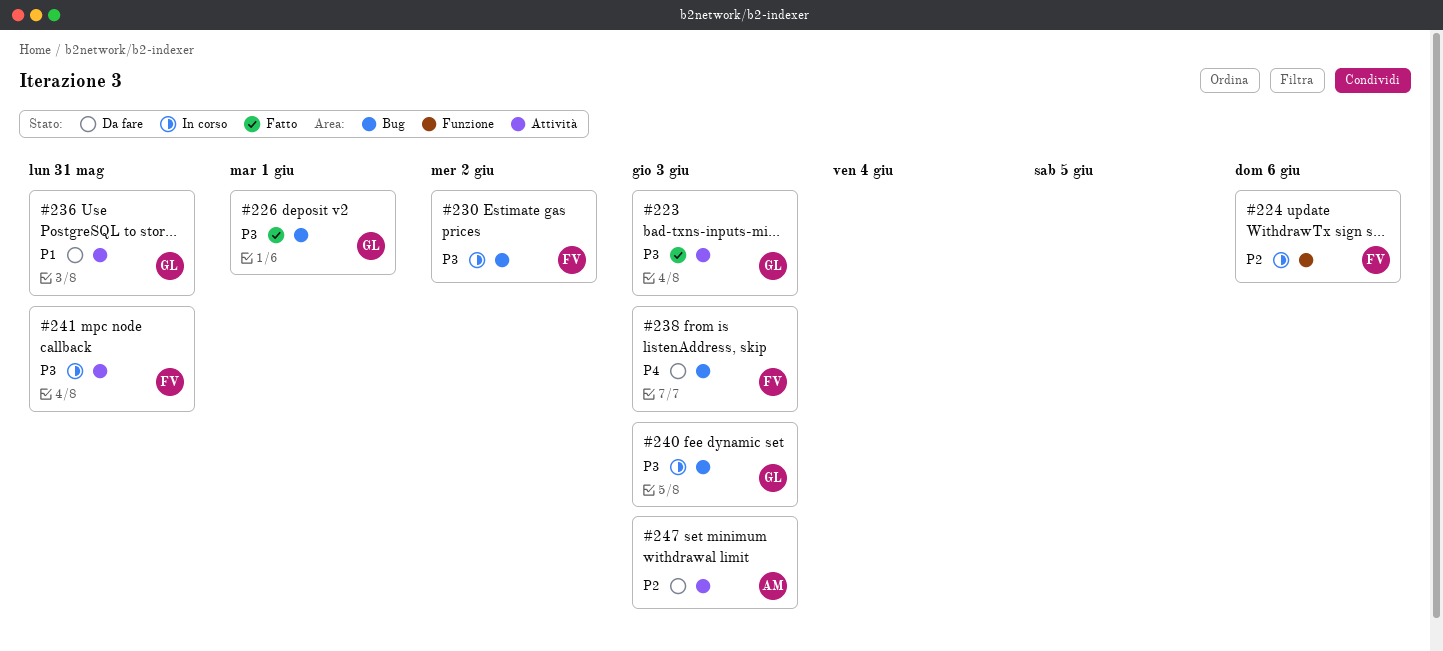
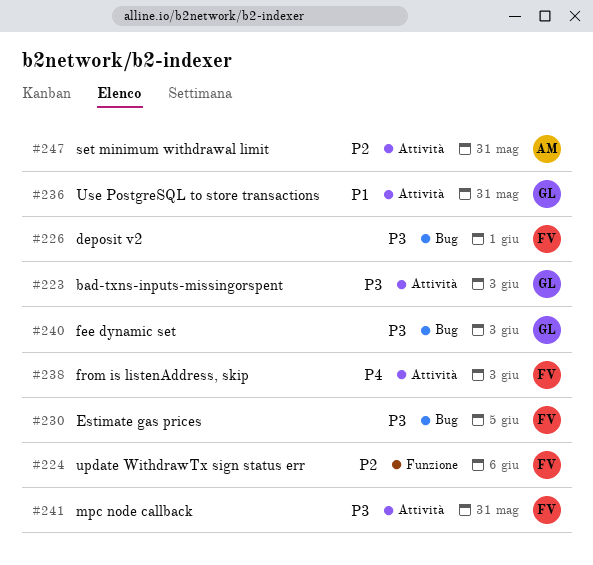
#226, owner: GL -> FV
#230, due: Jun 2 -> Jun 5
#238, label: Bug -> Attività
#247, due: Jun 3 -> May 31

